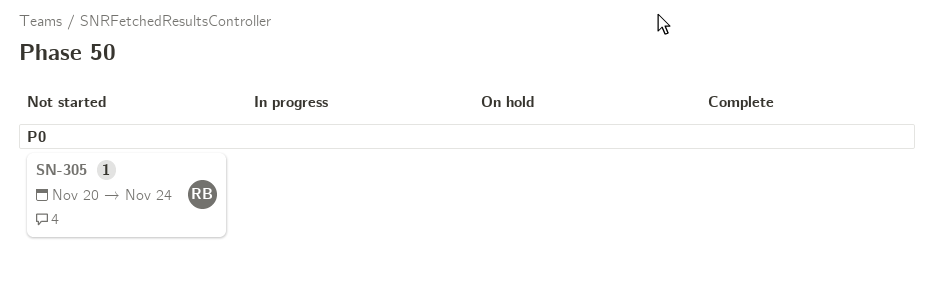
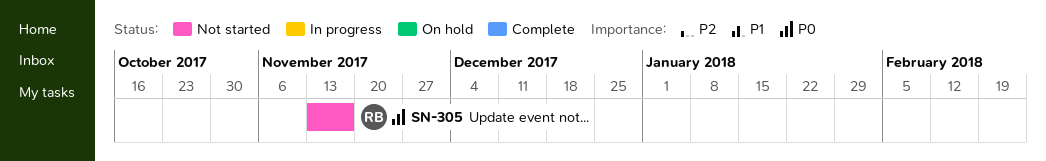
SN-305, start: Nov 20 -> Nov 13
SN-305, due: Nov 24 -> Nov 17

